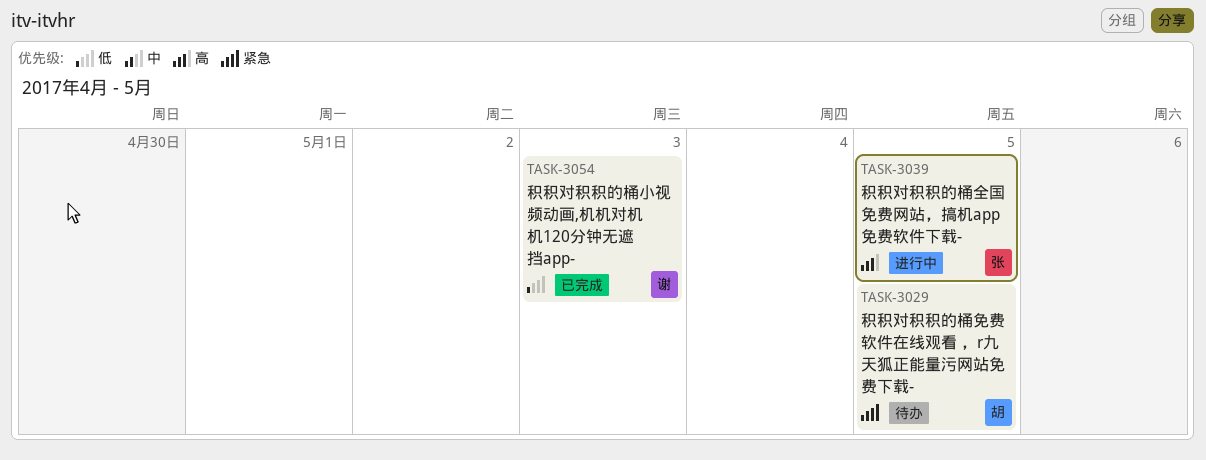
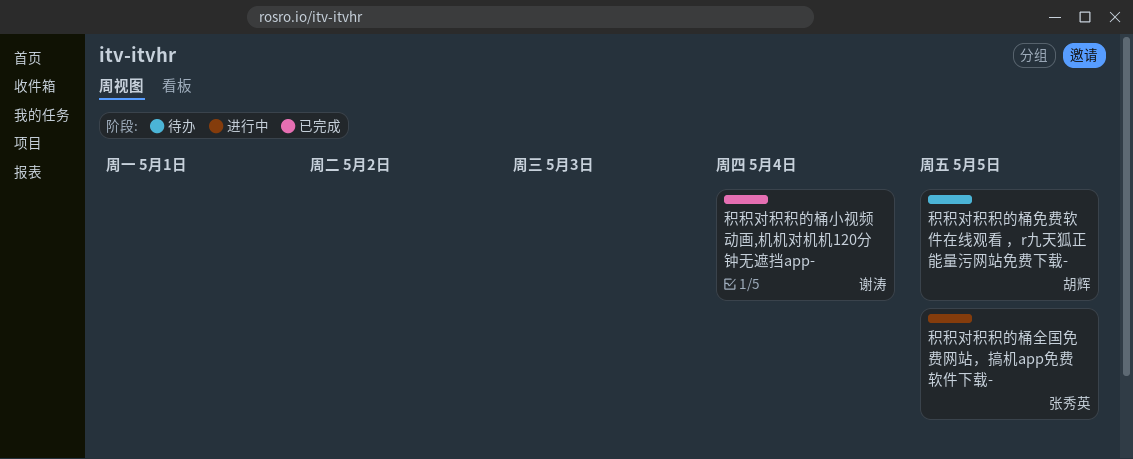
积积对积积的桶小视频动画,机机对机机120分钟无遮挡app-, due: May 3 -> May 4

